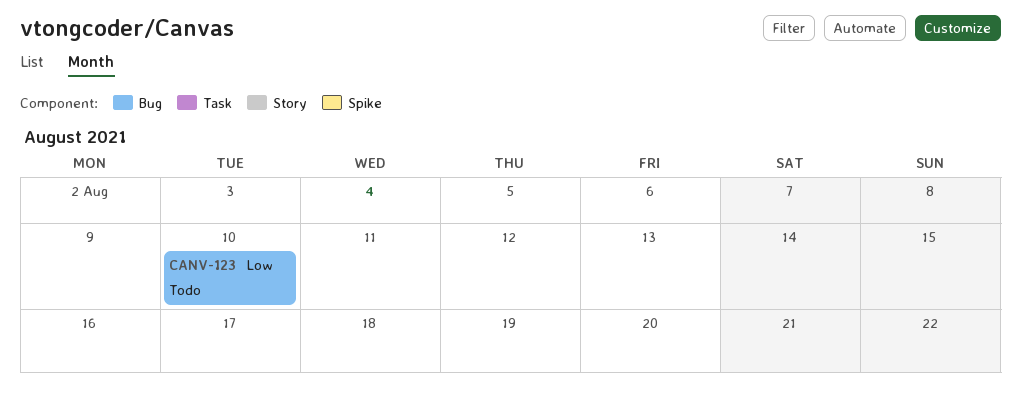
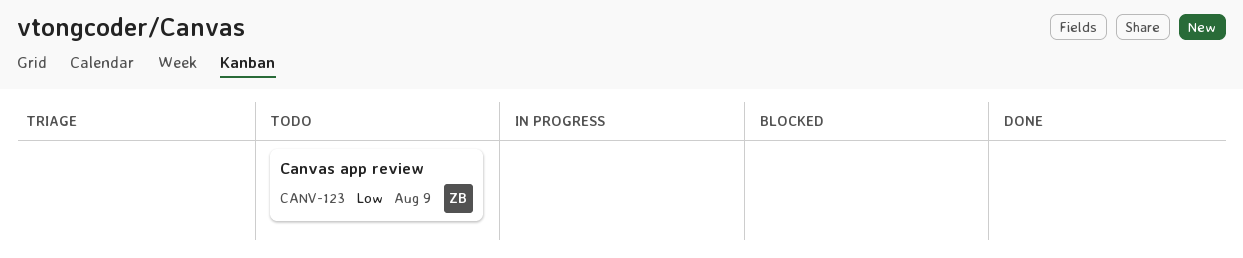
CANV-123, due: Aug 10 -> Aug 9

